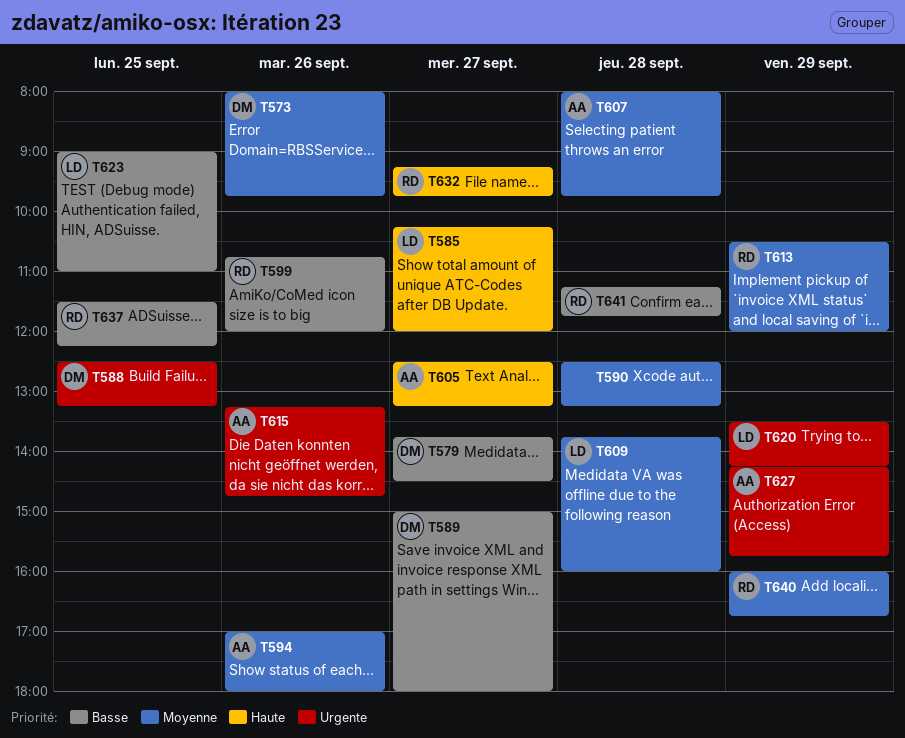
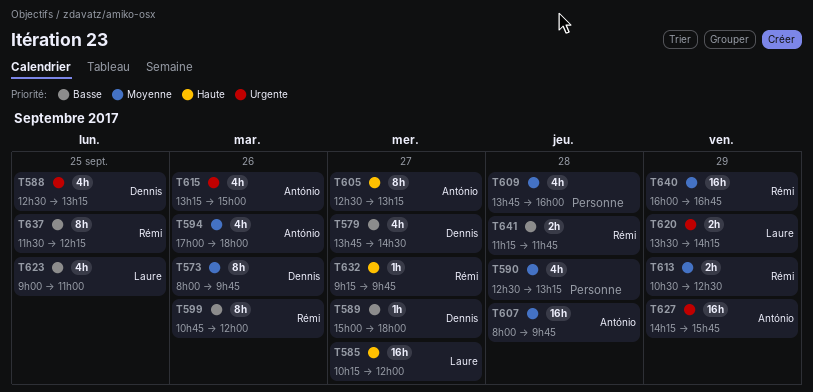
T609, owner: Laure -> none
T613, ends: 12:00 -> 12:30
T615, ends: 14:45 -> 15:00

